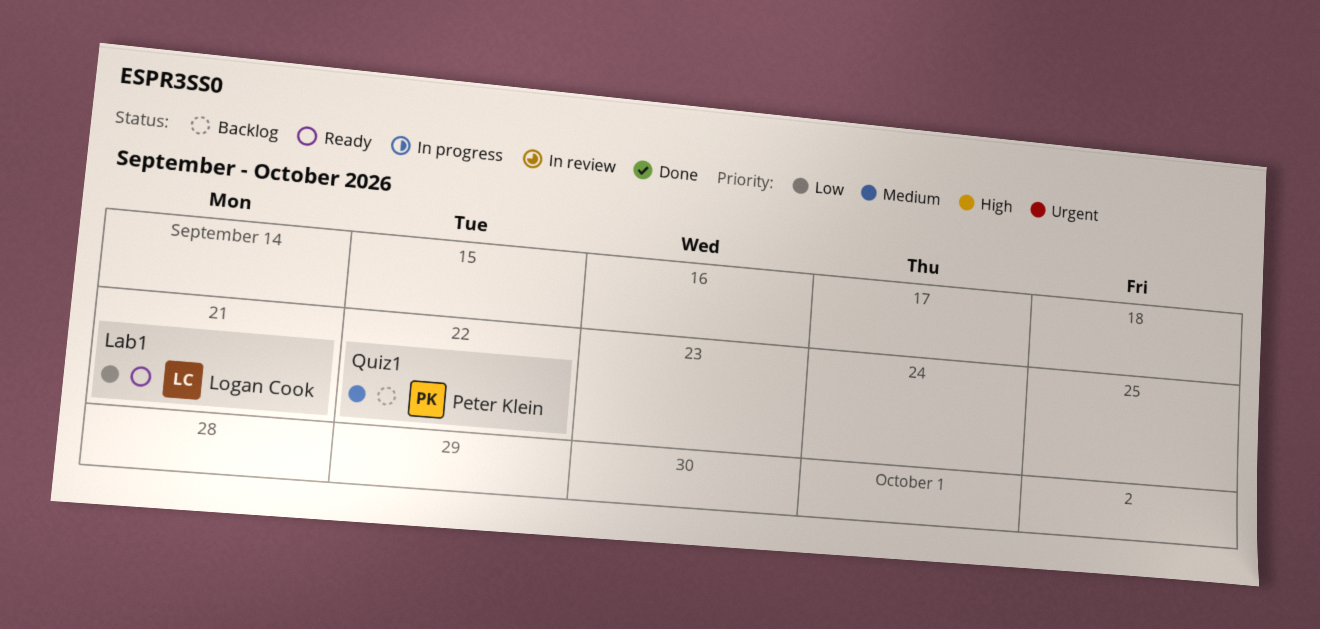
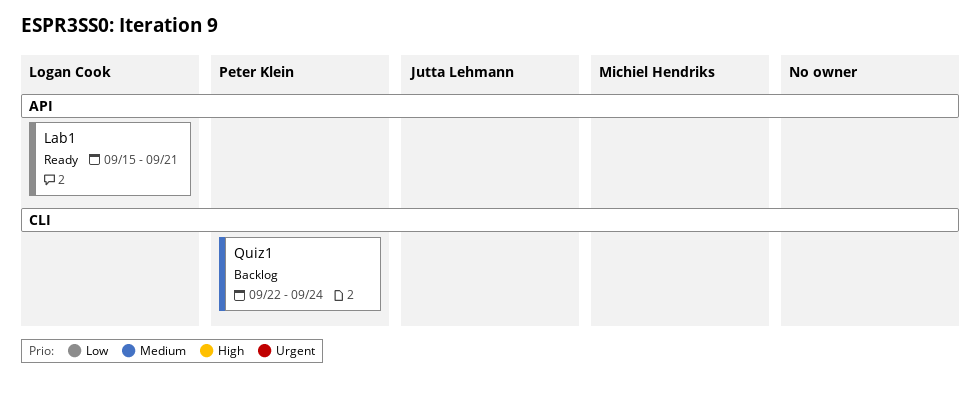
Quiz1, due: Sep 22 -> Sep 24

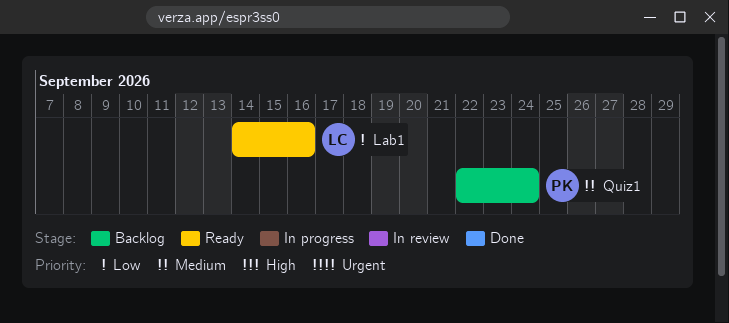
Lab1, start: Sep 15 -> Sep 14
Lab1, due: Sep 21 -> Sep 16

